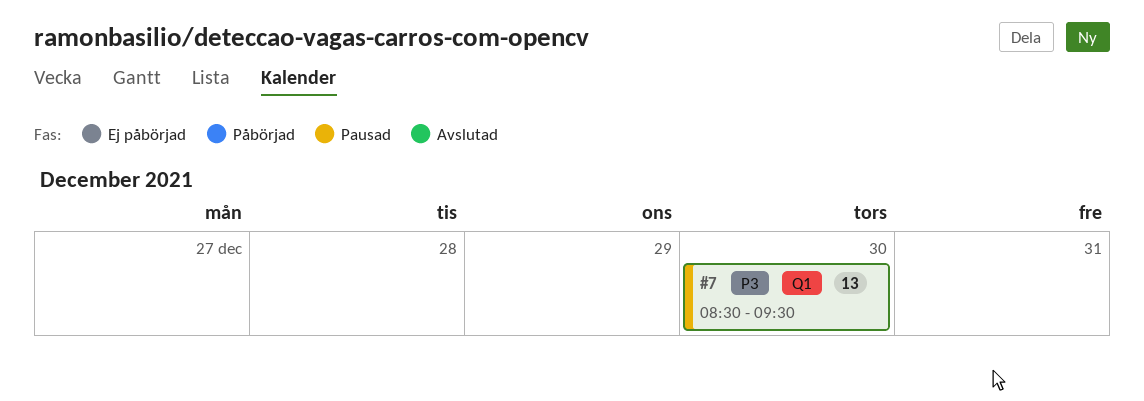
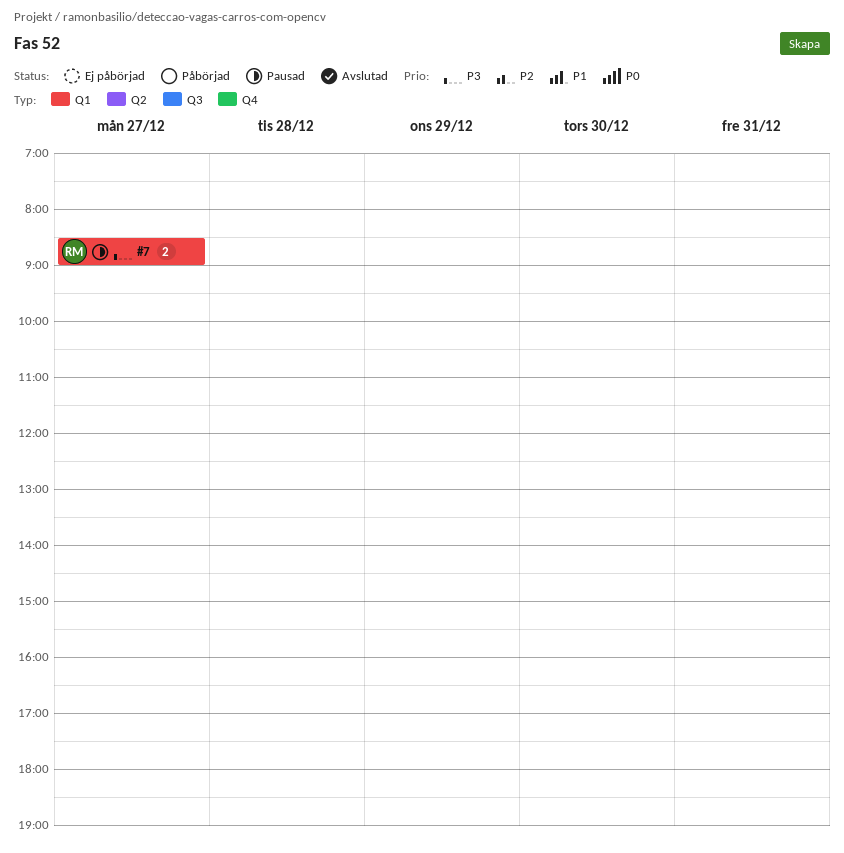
#7, estimate: 13 -> 2
#7, day: Dec 30 -> Dec 27
#7, ends: 09:30 -> 09:00

